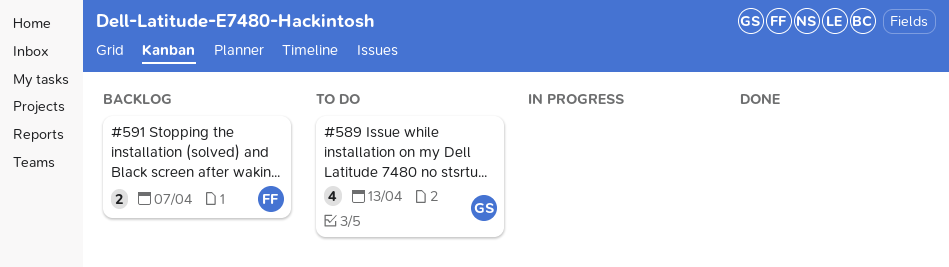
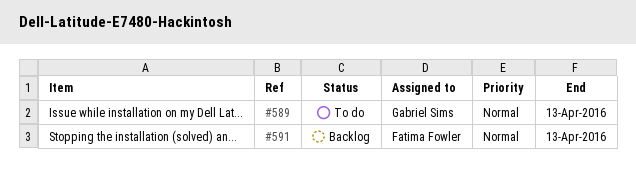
#591, due: Apr 7 -> Apr 13

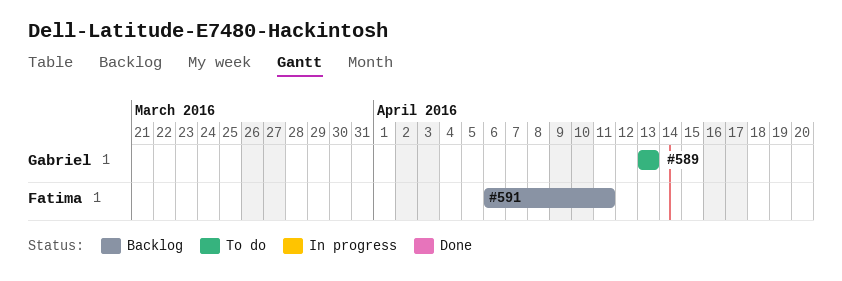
#591, due: Apr 13 -> Apr 11

